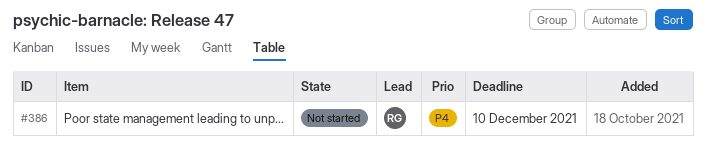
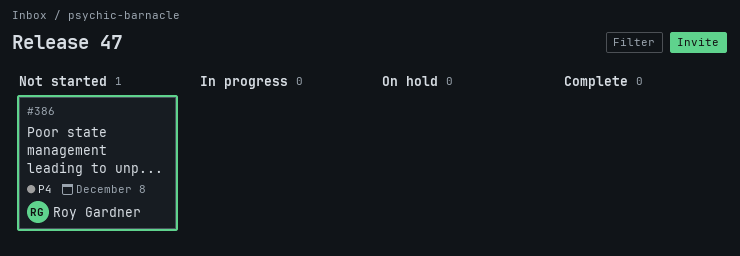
#386, due: Dec 10 -> Dec 8

